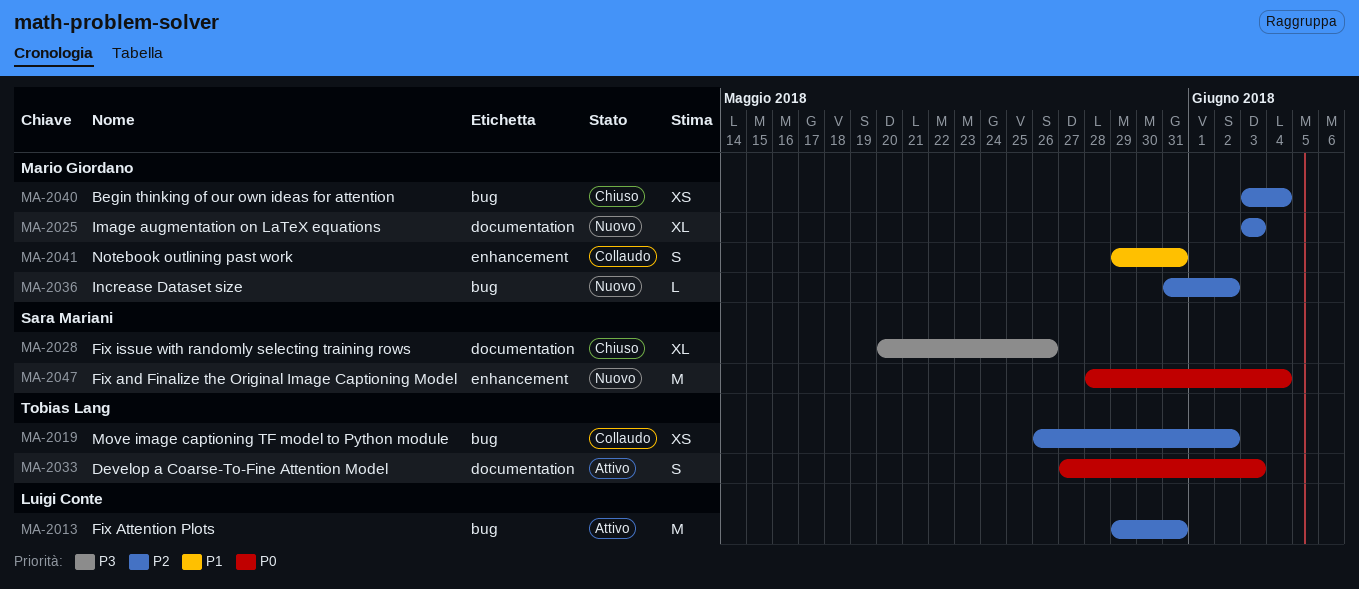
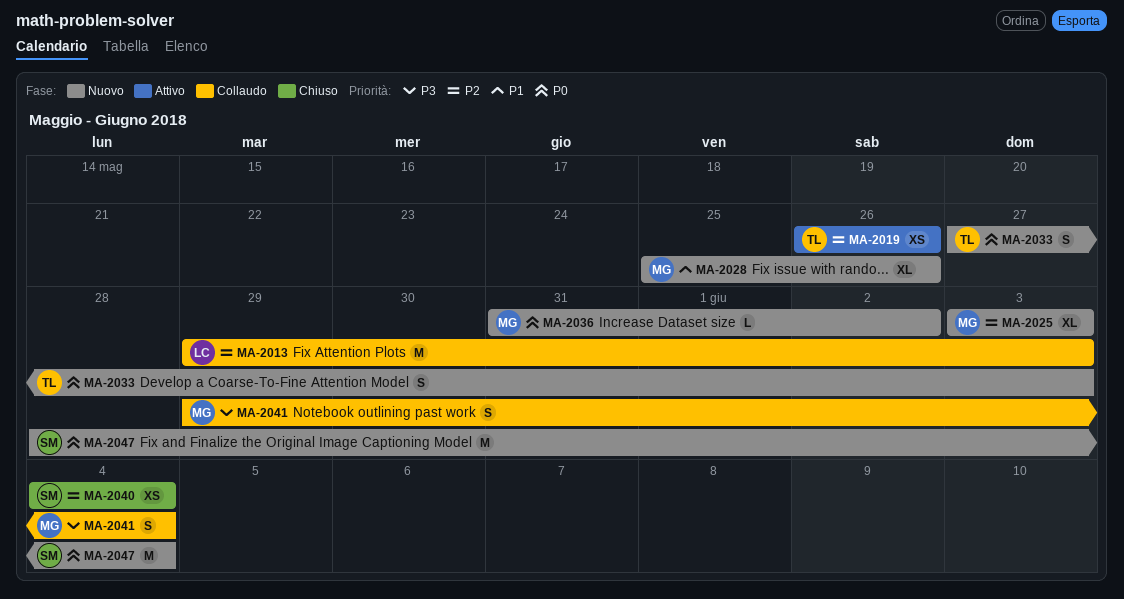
MA-2013, status: Attivo -> Collaudo
MA-2013, due: May 31 -> Jun 3
MA-2019, status: Collaudo -> Attivo
MA-2019, due: Jun 2 -> May 26
MA-2028, status: Chiuso -> Nuovo
MA-2028, owner: Sara Mariani -> Mario Giordano
MA-2028, priority: P3 -> P1
MA-2028, start: May 20 -> May 25
MA-2033, status: Attivo -> Nuovo
MA-2036, priority: P2 -> P0
MA-2040, owner: Mario Giordano -> Sara Mariani
MA-2040, start: Jun 3 -> Jun 4
MA-2041, priority: P1 -> P3
MA-2041, due: May 31 -> Jun 4

